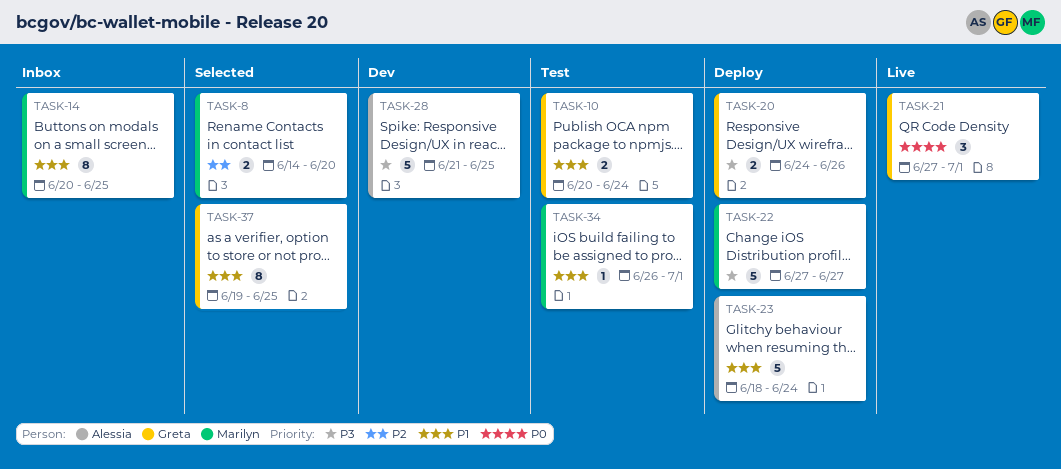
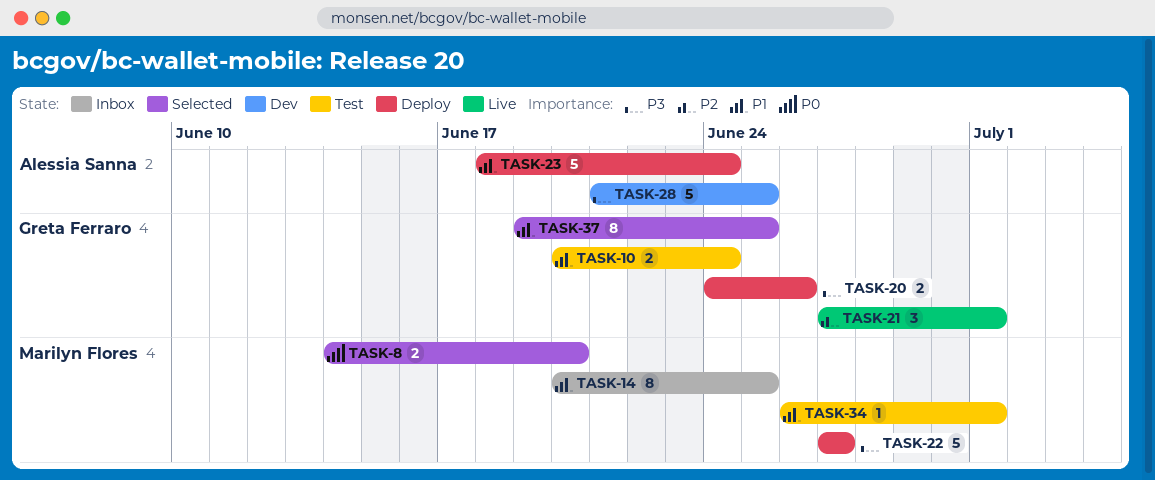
TASK-8, priority: P2 -> P0
TASK-21, priority: P0 -> P2

